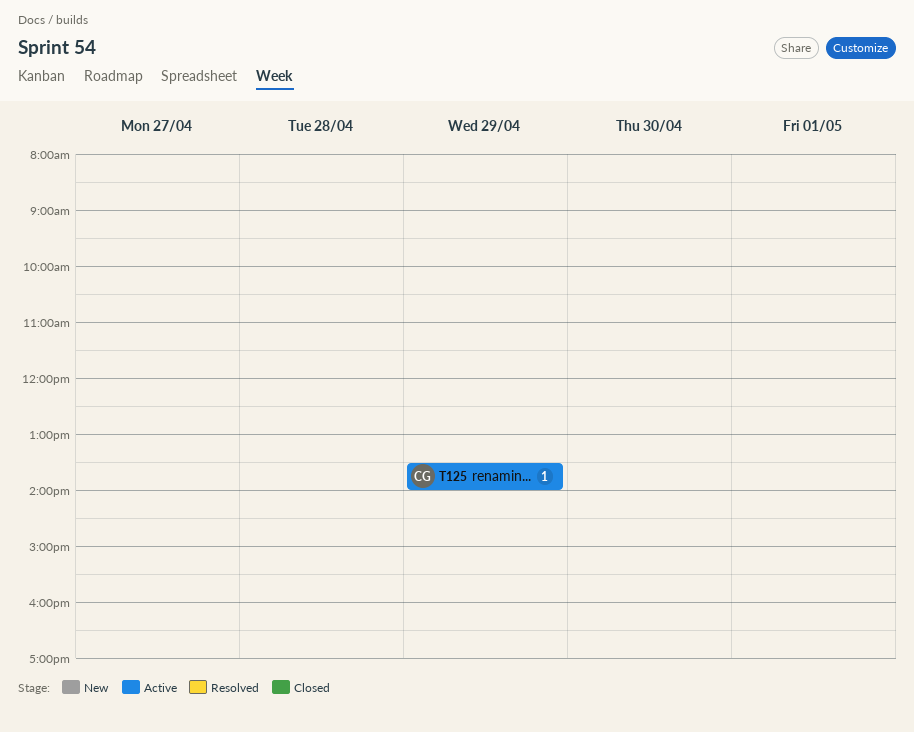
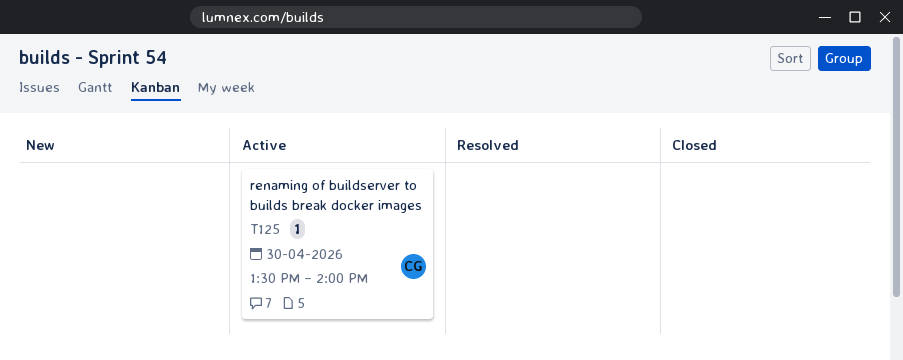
T125, day: Apr 29 -> Apr 30

